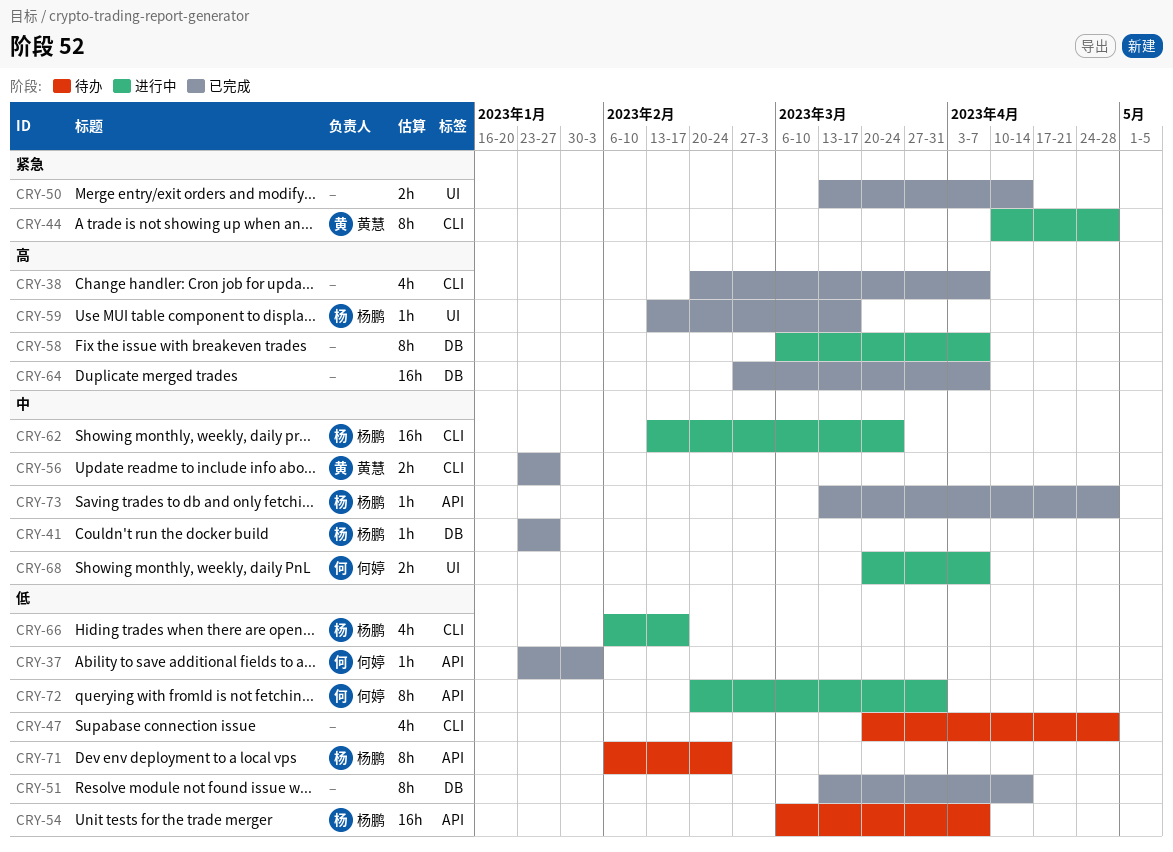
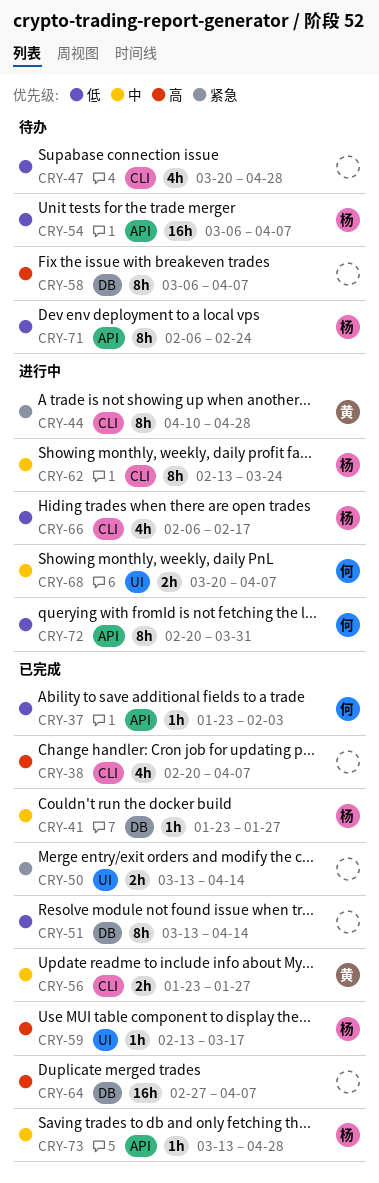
CRY-58, status: 进行中 -> 待办
CRY-62, estimate: 16h -> 8h

